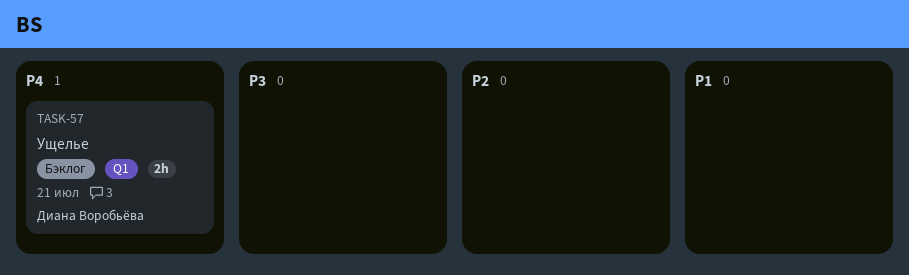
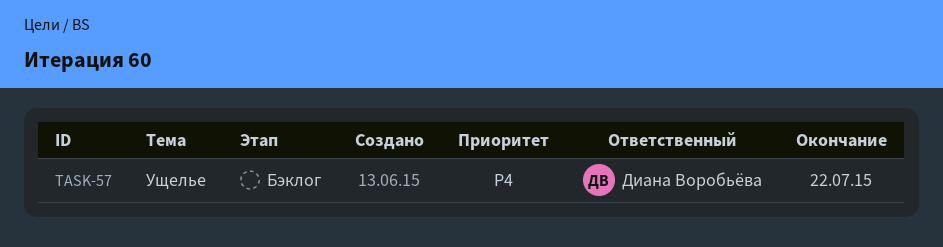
TASK-57, due: Jul 21 -> Jul 22

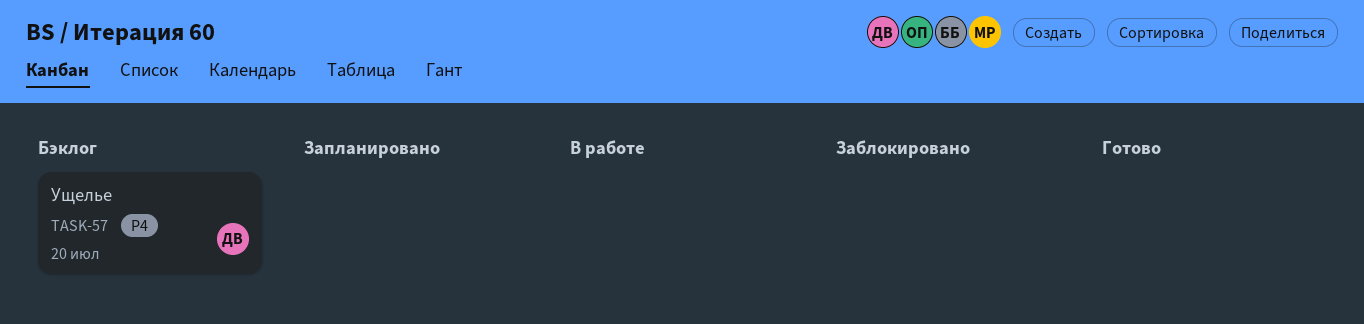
TASK-57, due: Jul 22 -> Jul 20

